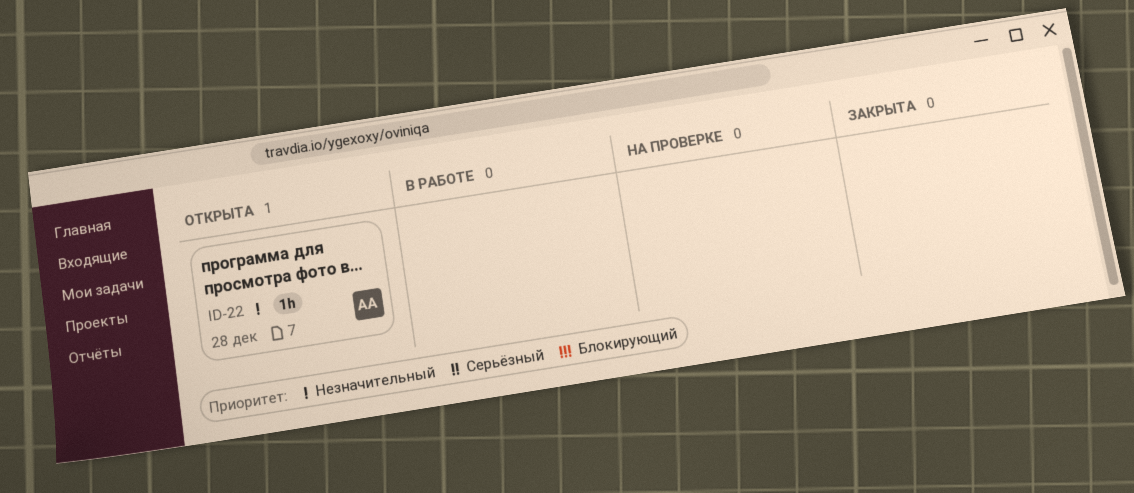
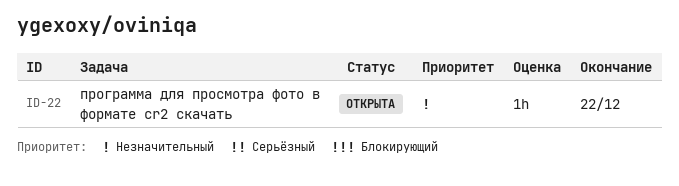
ID-22, due: Dec 28 -> Dec 22

